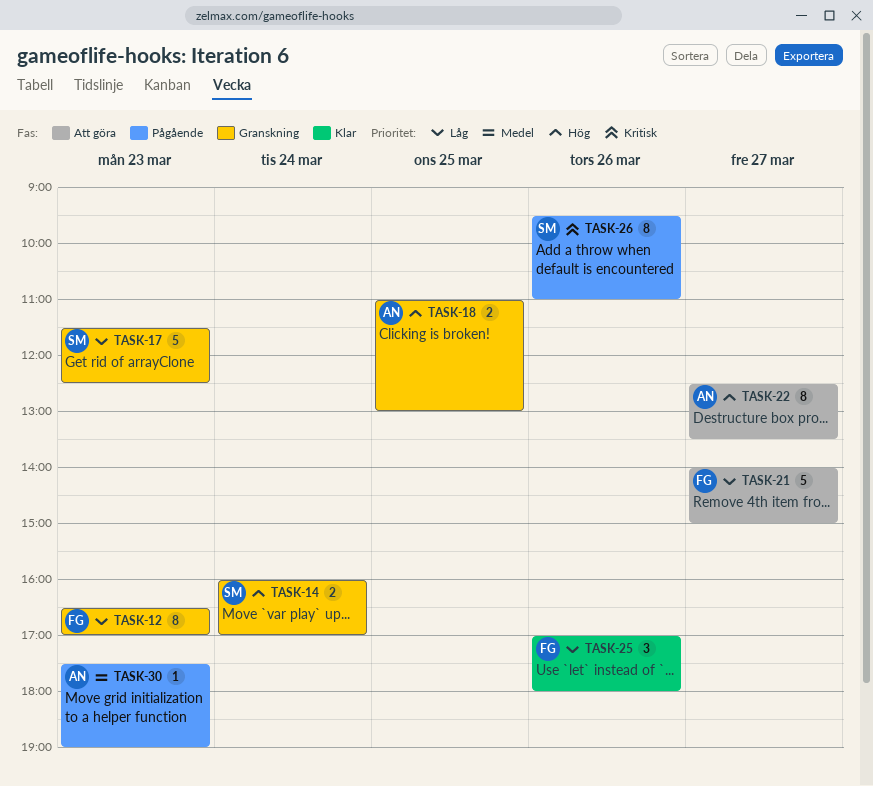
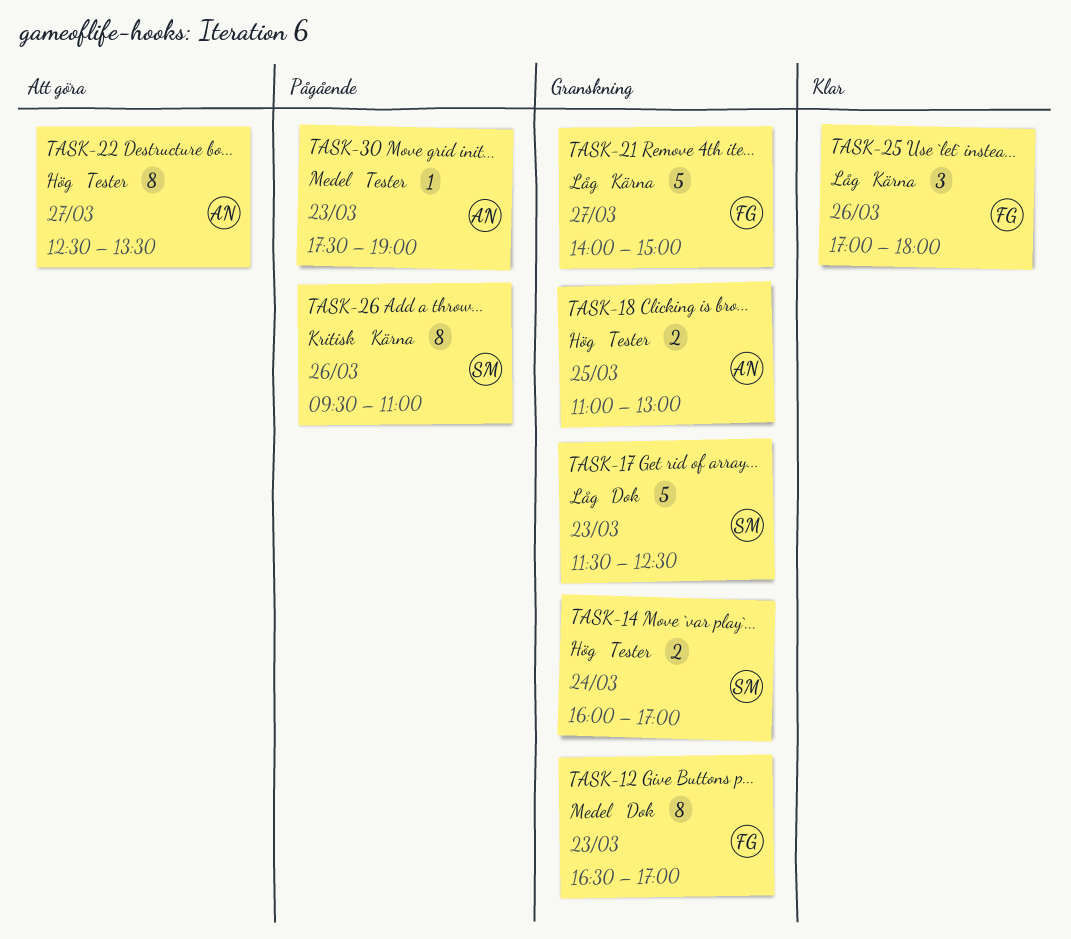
TASK-12, priority: Låg -> Medel
TASK-21, status: Att göra -> Granskning

